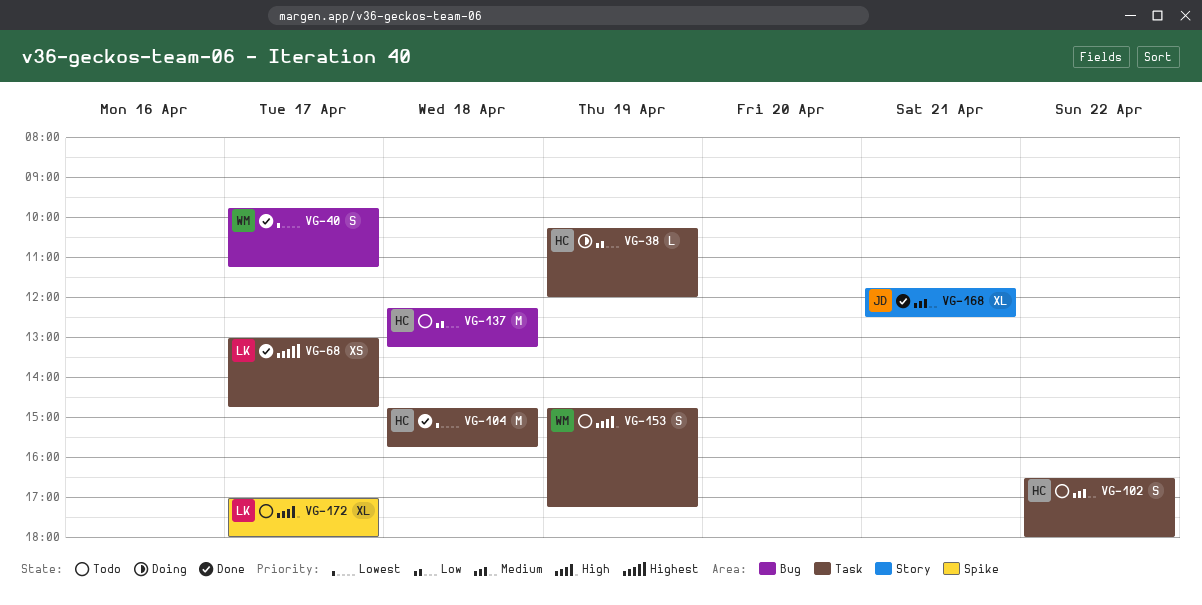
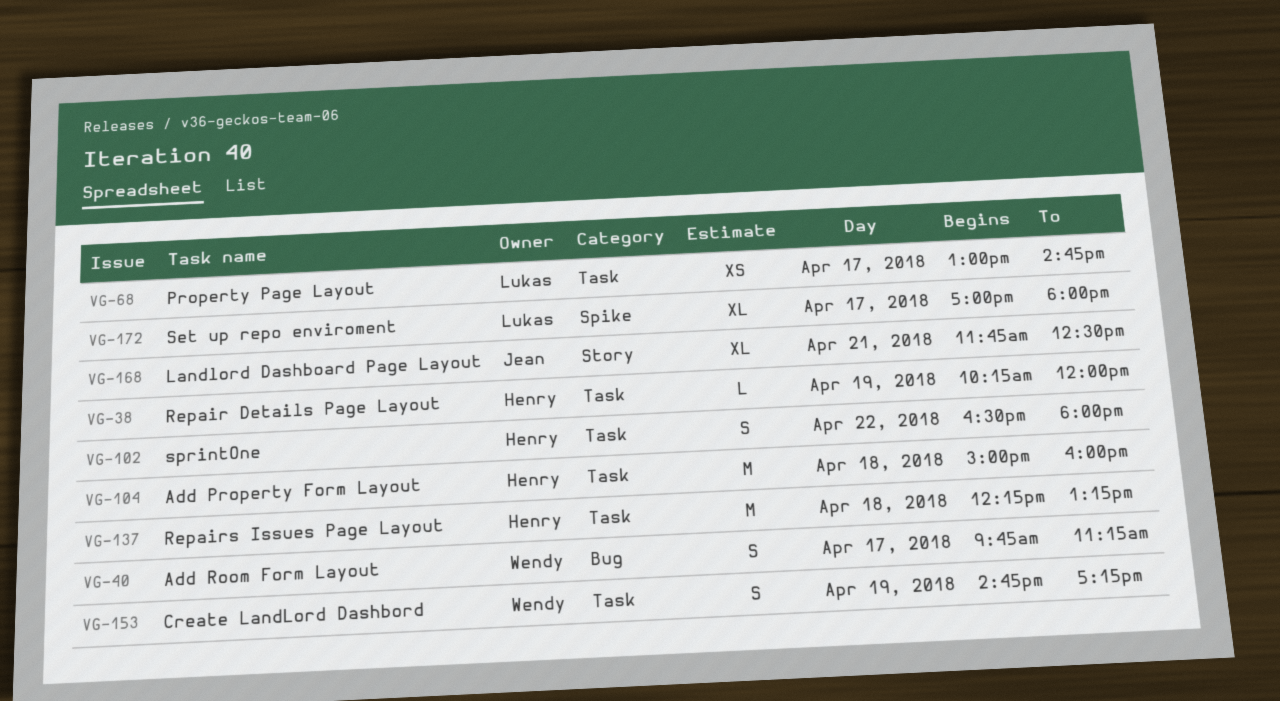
VG-104, begins: 14:45 -> 15:00
VG-104, ends: 15:45 -> 16:00
VG-137, label: Bug -> Task

